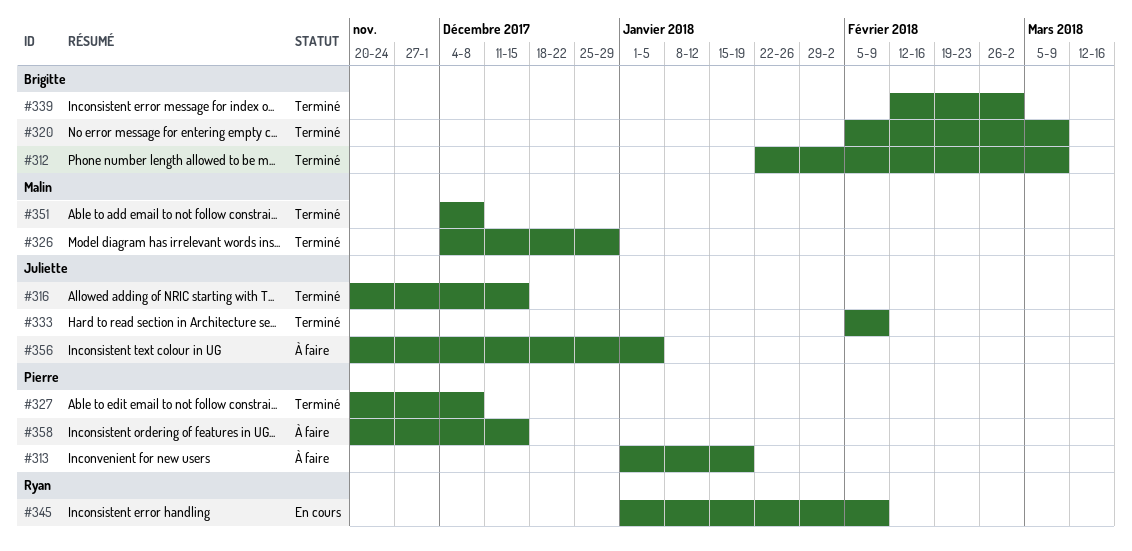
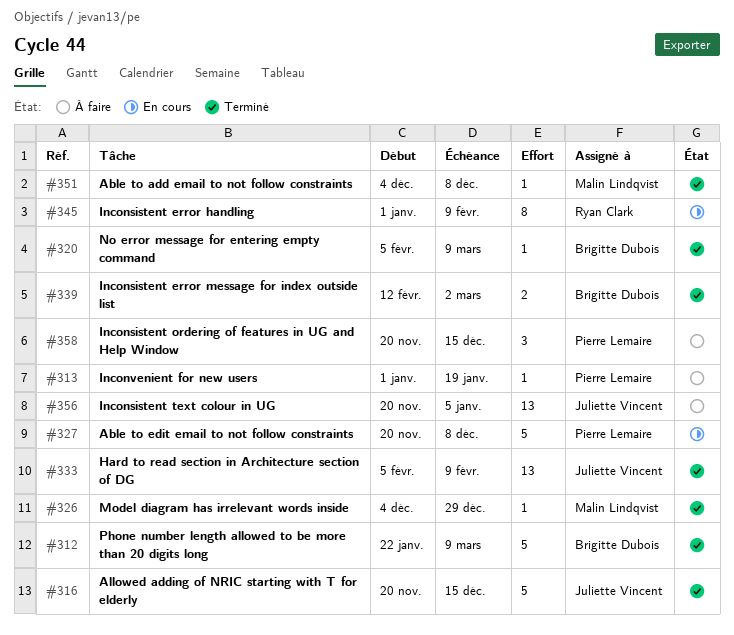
#327, status: Terminé -> En cours

